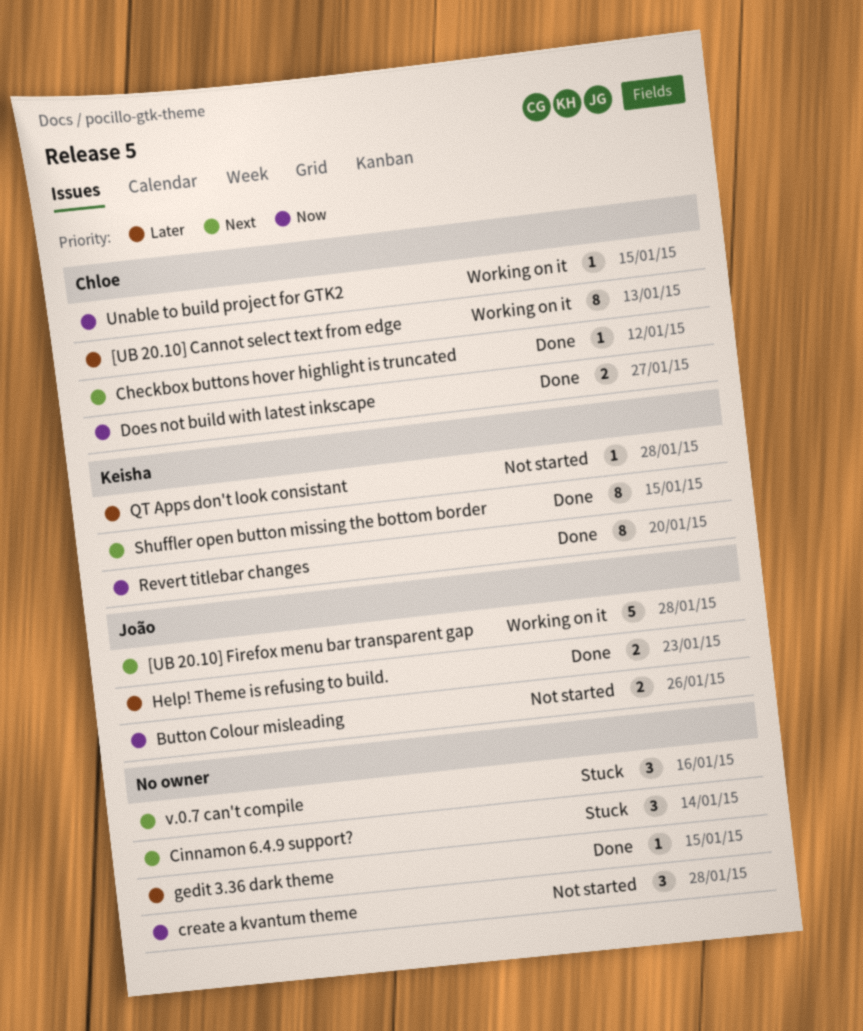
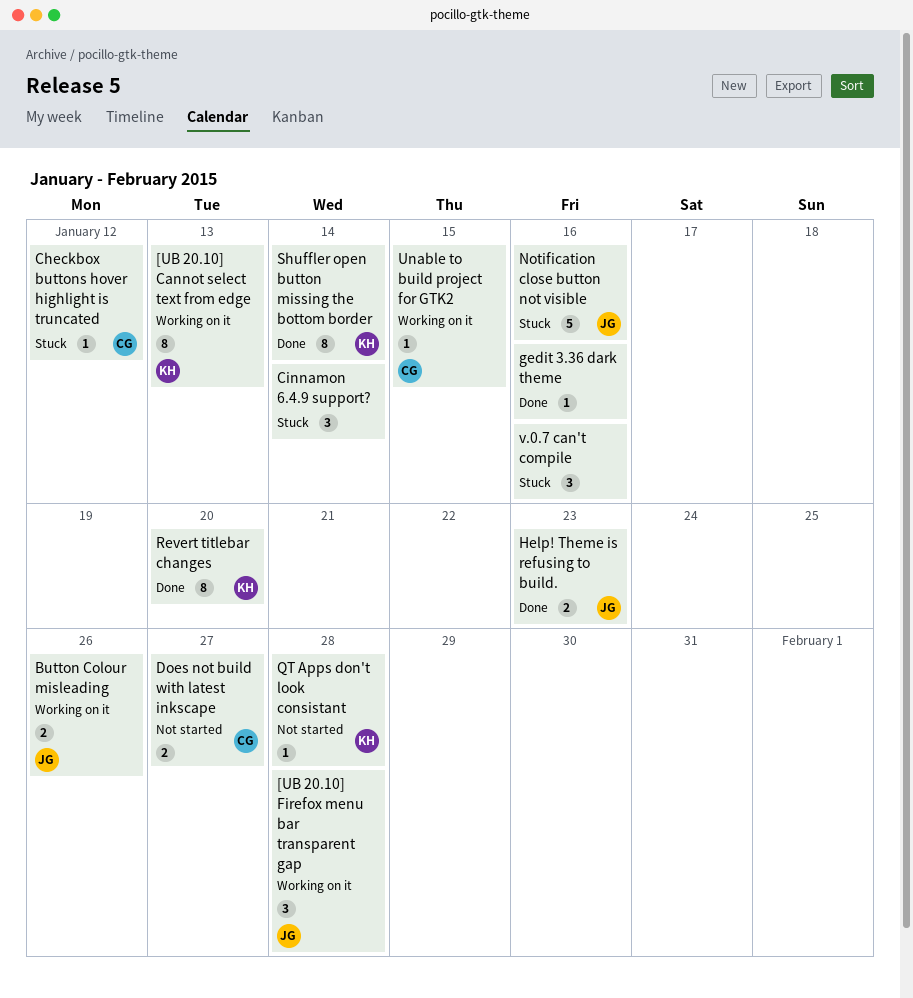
[UB 20.10] Cannot select text from edge, owner: Chloe -> Keisha
[UB 20.10] Firefox menu bar transparent gap, estimate: 5 -> 3
Button Colour misleading, status: Not started -> Working on it
Checkbox buttons hover highlight is truncated, status: Done -> Stuck
create a kvantum theme: present -> none
Does not build with latest inkscape, status: Done -> Not started
gedit 3.36 dark theme, due: Jan 15 -> Jan 16
Notification close button not visible: none -> present
Shuffler open button missing the bottom border, due: Jan 15 -> Jan 14

